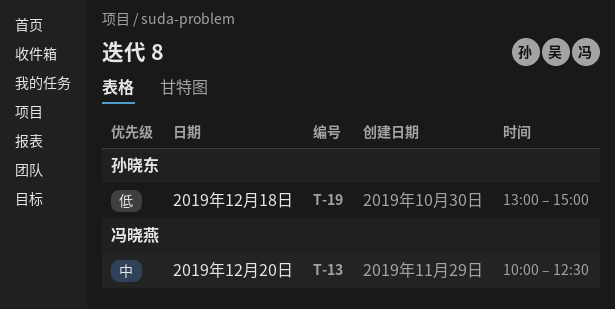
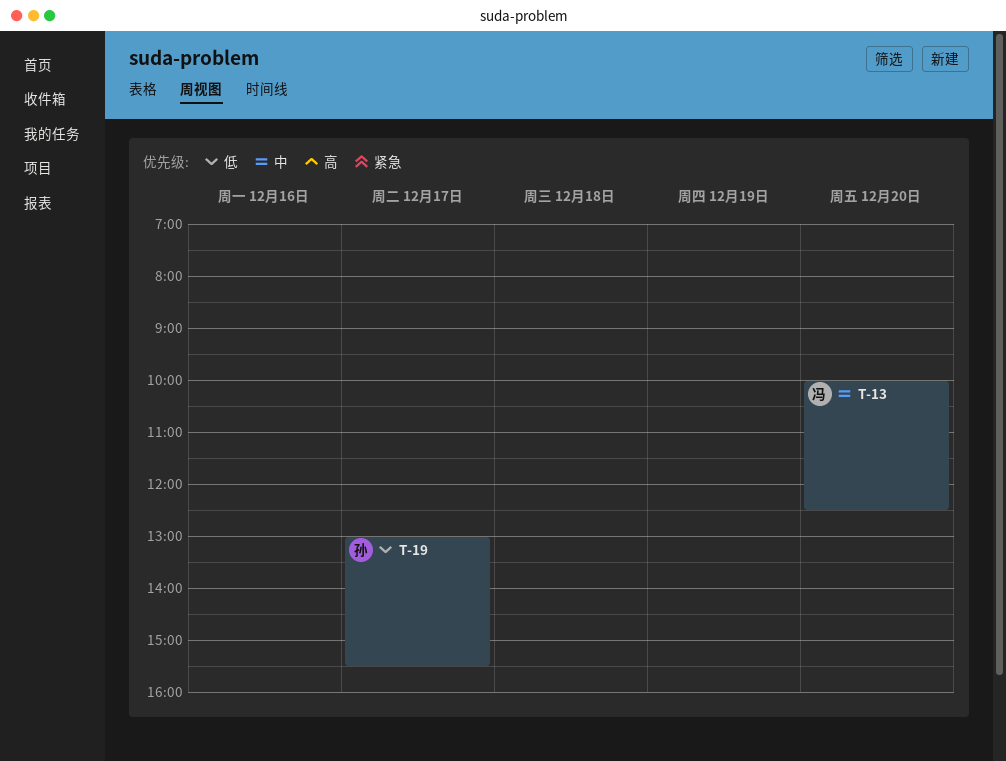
T-19, day: Dec 18 -> Dec 17
T-19, ends: 15:00 -> 15:30

